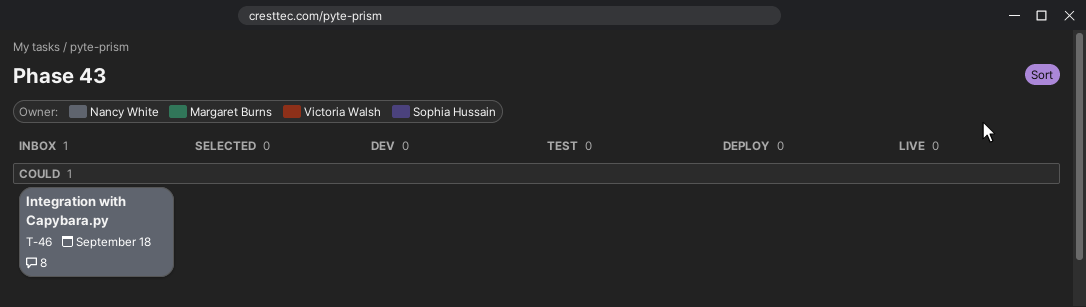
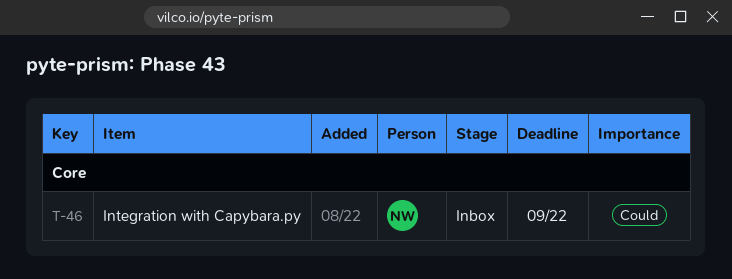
T-46, due: Sep 18 -> Sep 22

